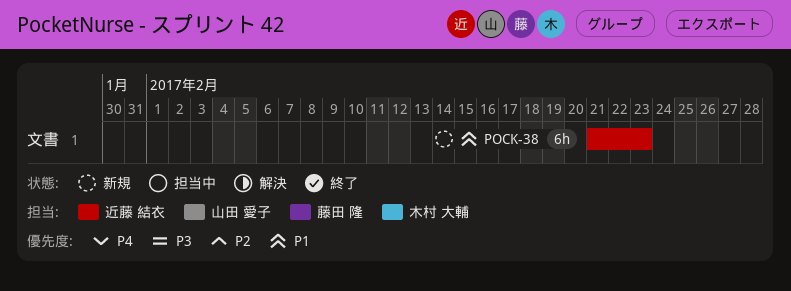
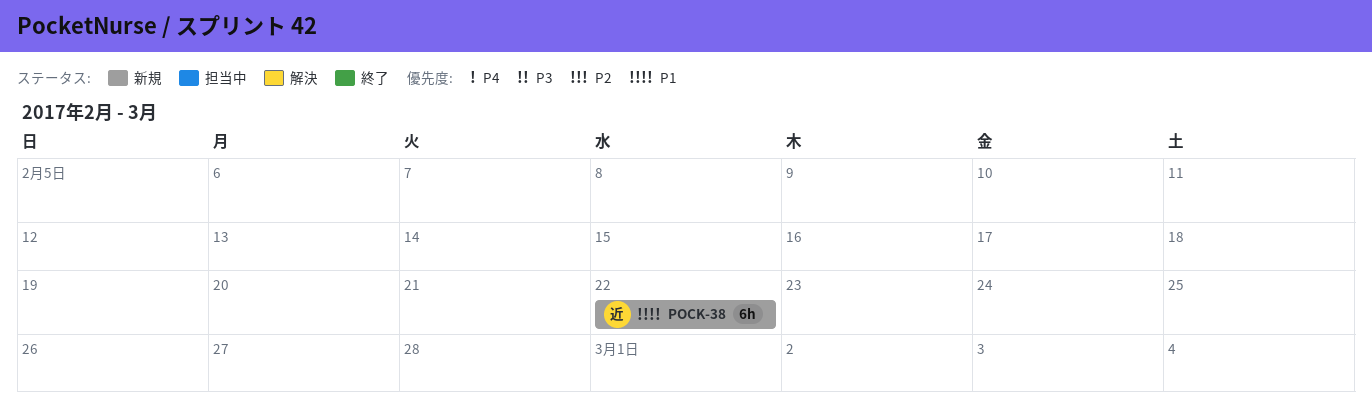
POCK-38, start: Feb 21 -> Feb 22
POCK-38, due: Feb 23 -> Feb 22

